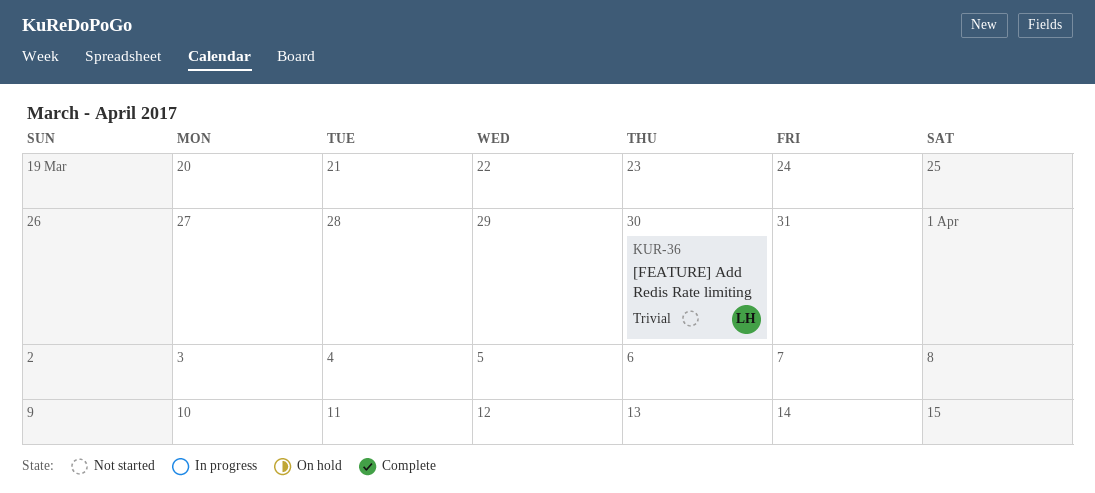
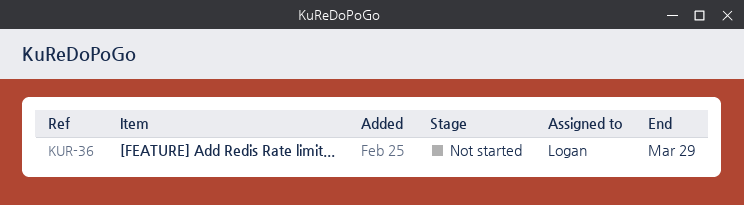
KUR-36, due: Mar 30 -> Mar 29

